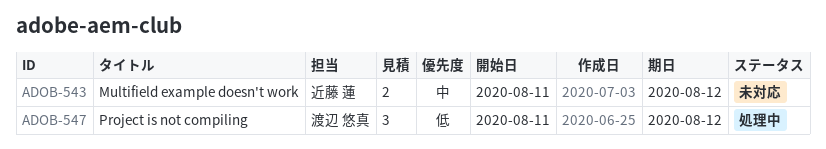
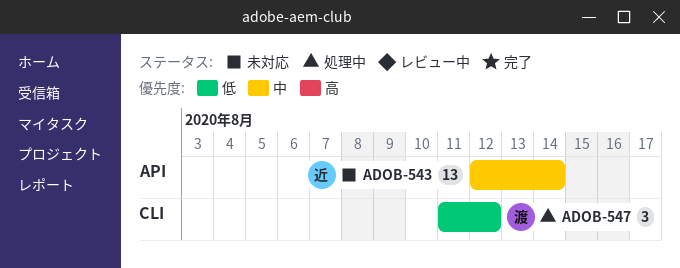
ADOB-543, estimate: 2 -> 13
ADOB-543, start: Aug 11 -> Aug 12
ADOB-543, due: Aug 12 -> Aug 14

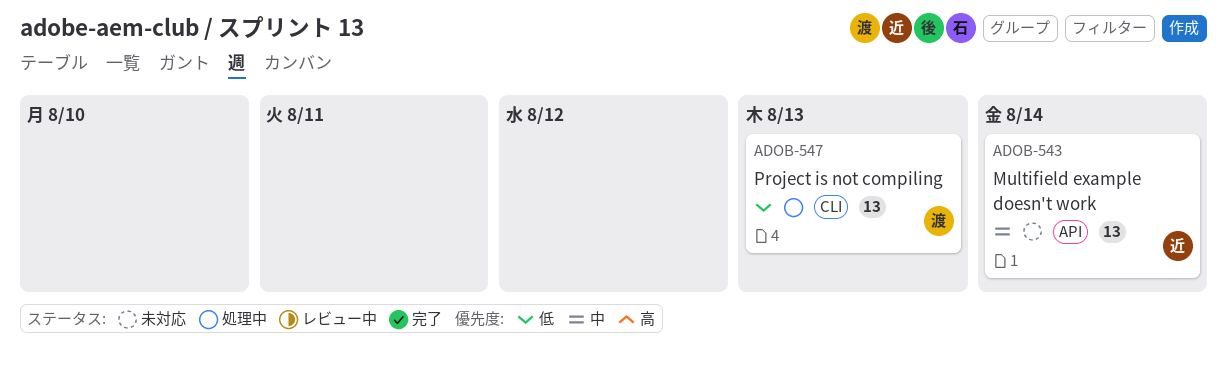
ADOB-547, estimate: 3 -> 13
ADOB-547, due: Aug 12 -> Aug 13

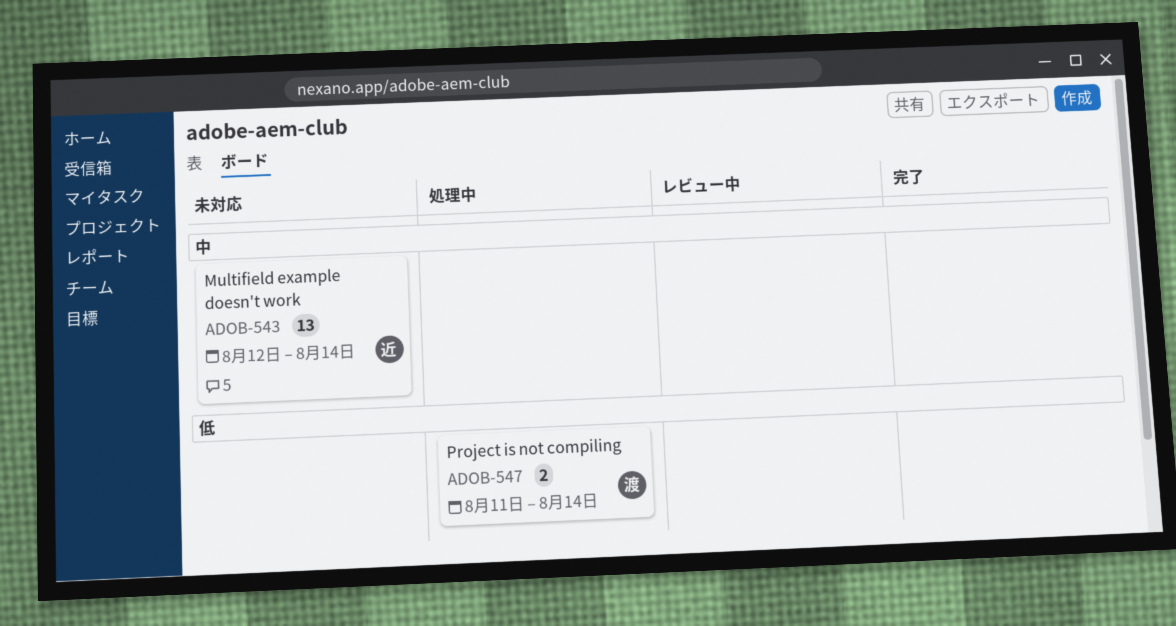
ADOB-547, estimate: 13 -> 2
ADOB-547, due: Aug 13 -> Aug 14

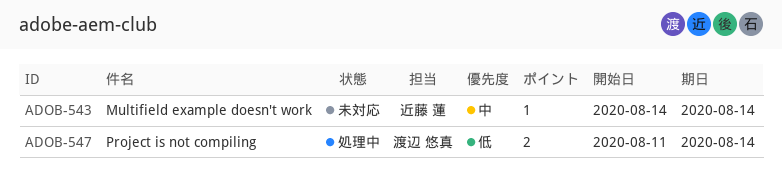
ADOB-543, estimate: 13 -> 1
ADOB-543, start: Aug 12 -> Aug 14

